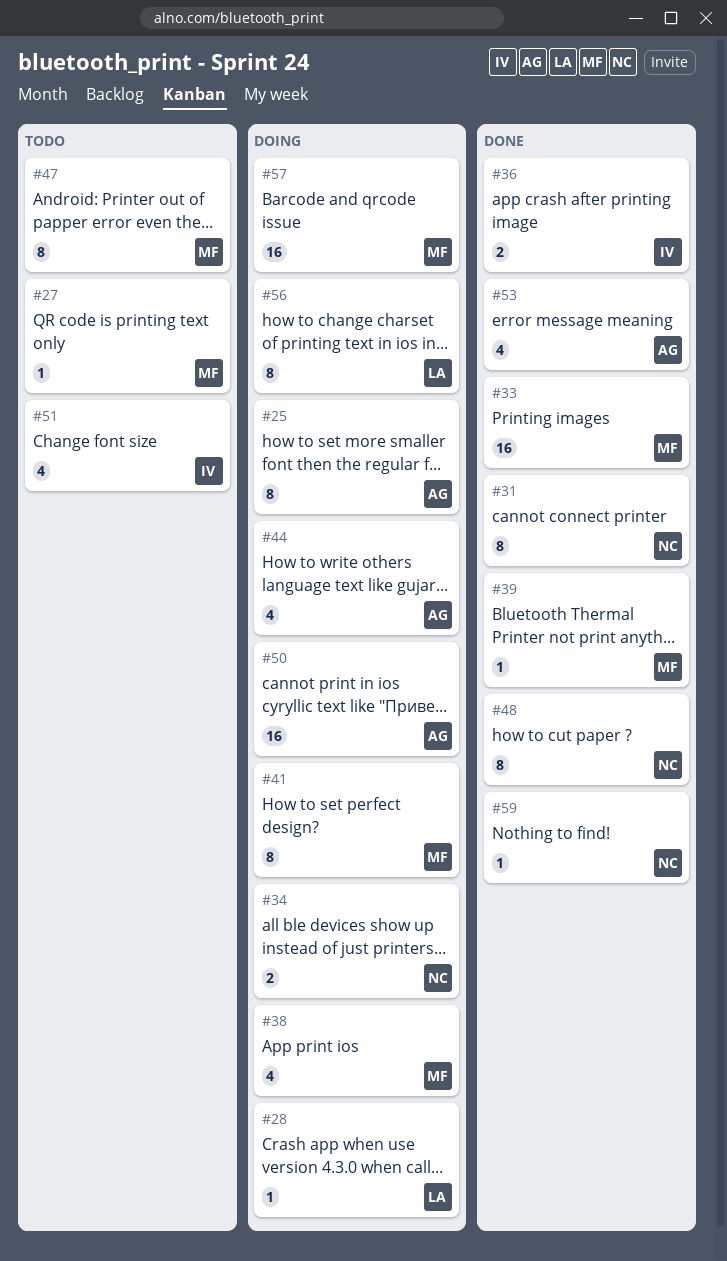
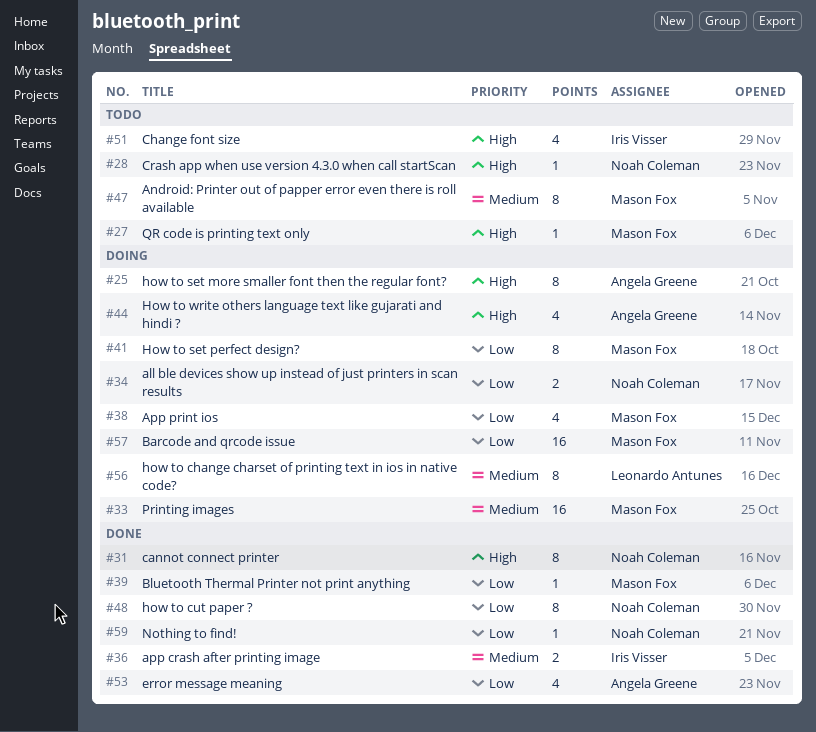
#28, status: Doing -> Todo
#28, owner: Leonardo Antunes -> Noah Coleman
#33, status: Done -> Doing
#50: present -> none

